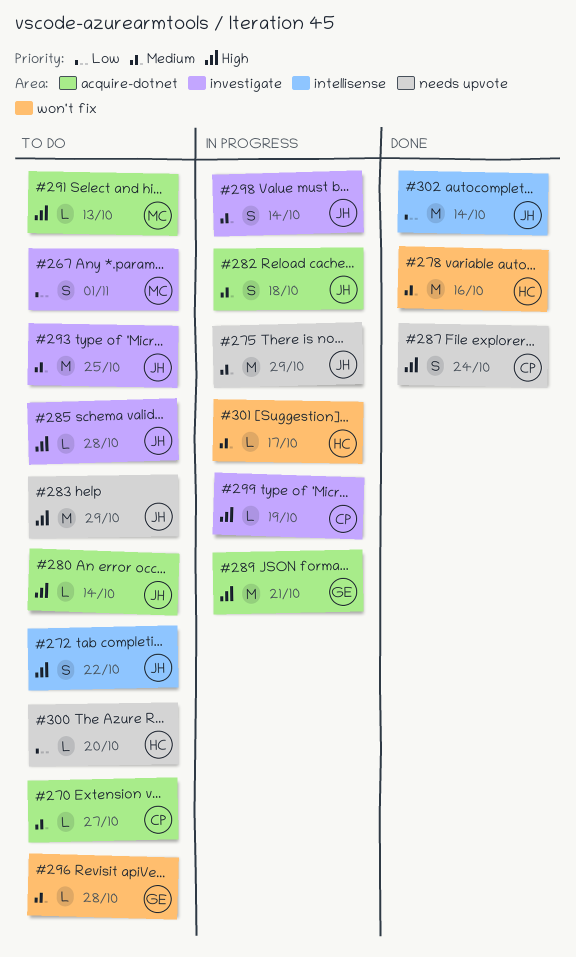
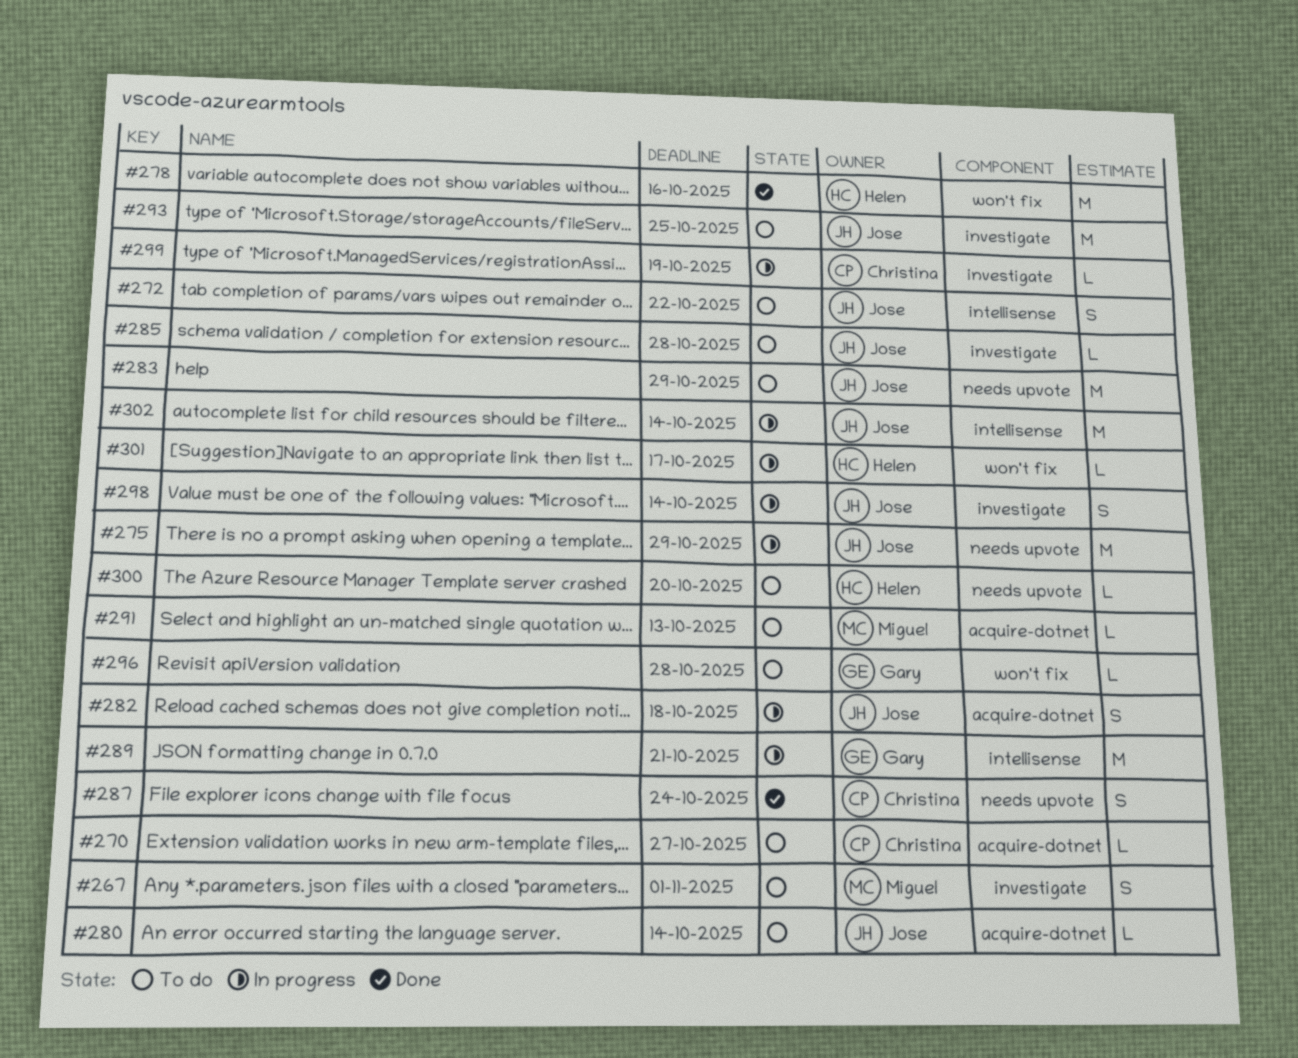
#289, label: acquire-dotnet -> intellisense
#302, status: Done -> In progress

